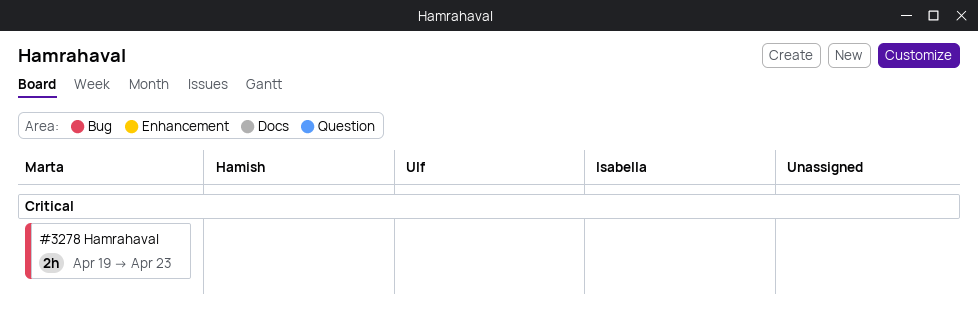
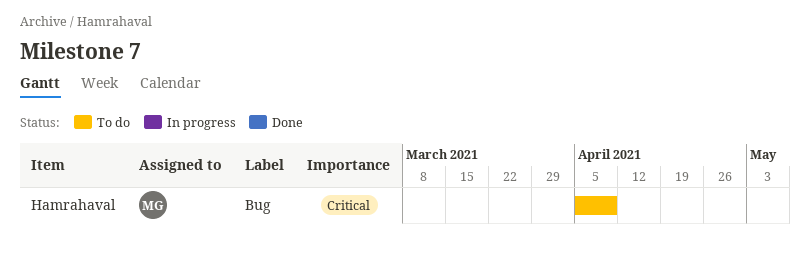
Hamrahaval, start: Apr 19 -> Apr 5
Hamrahaval, due: Apr 23 -> Apr 9

